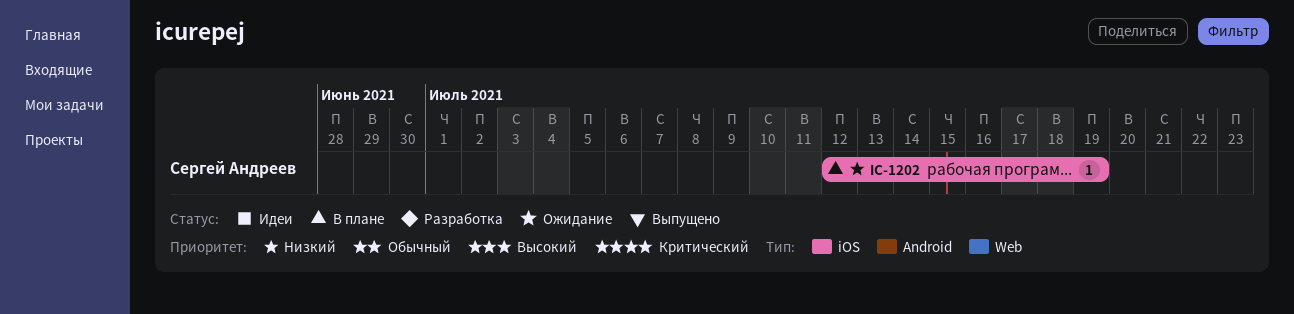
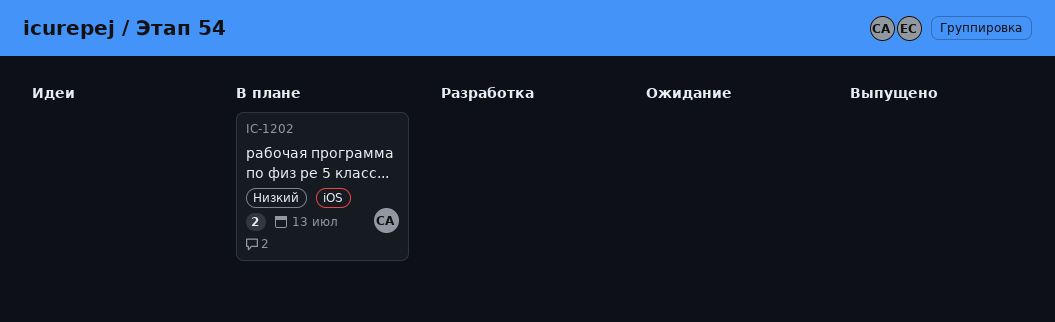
IC-1202, estimate: 1 -> 2
IC-1202, due: Jul 19 -> Jul 13

